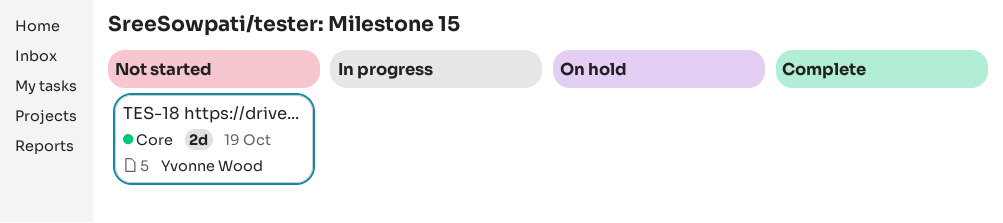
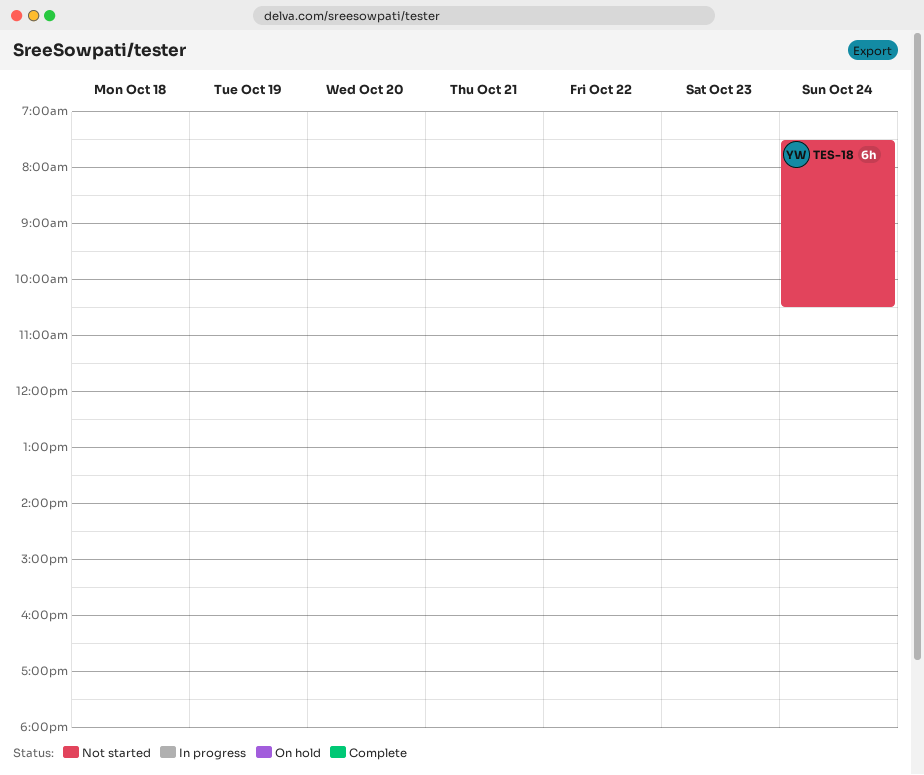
TES-18, estimate: 2d -> 6h
TES-18, day: Oct 19 -> Oct 24

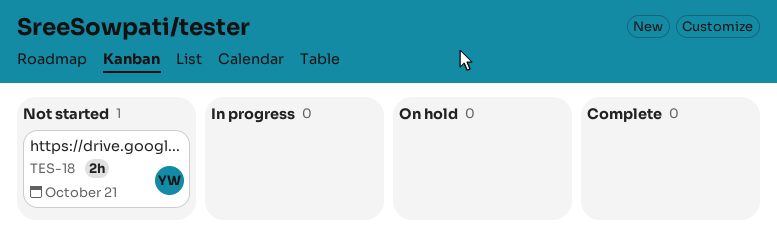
TES-18, estimate: 6h -> 2h
TES-18, day: Oct 24 -> Oct 21

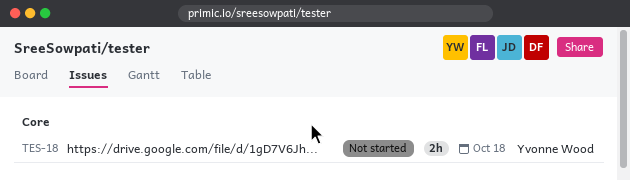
TES-18, day: Oct 21 -> Oct 18

